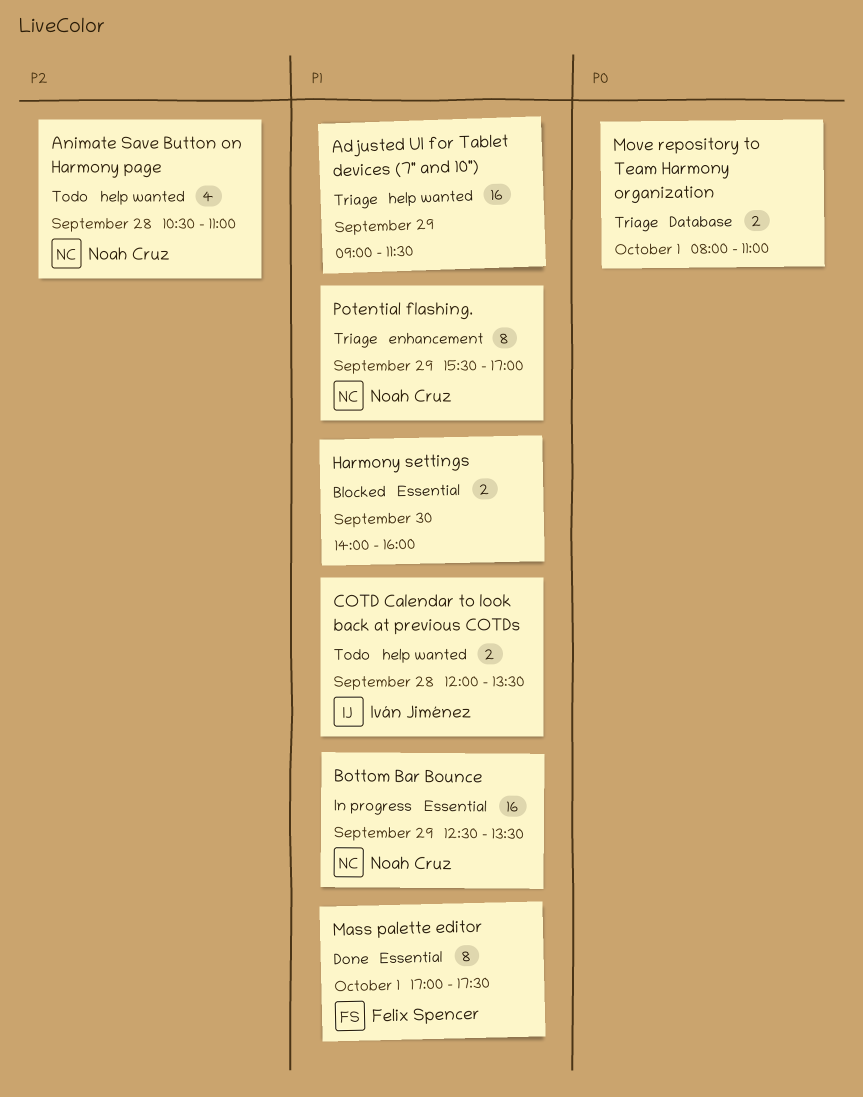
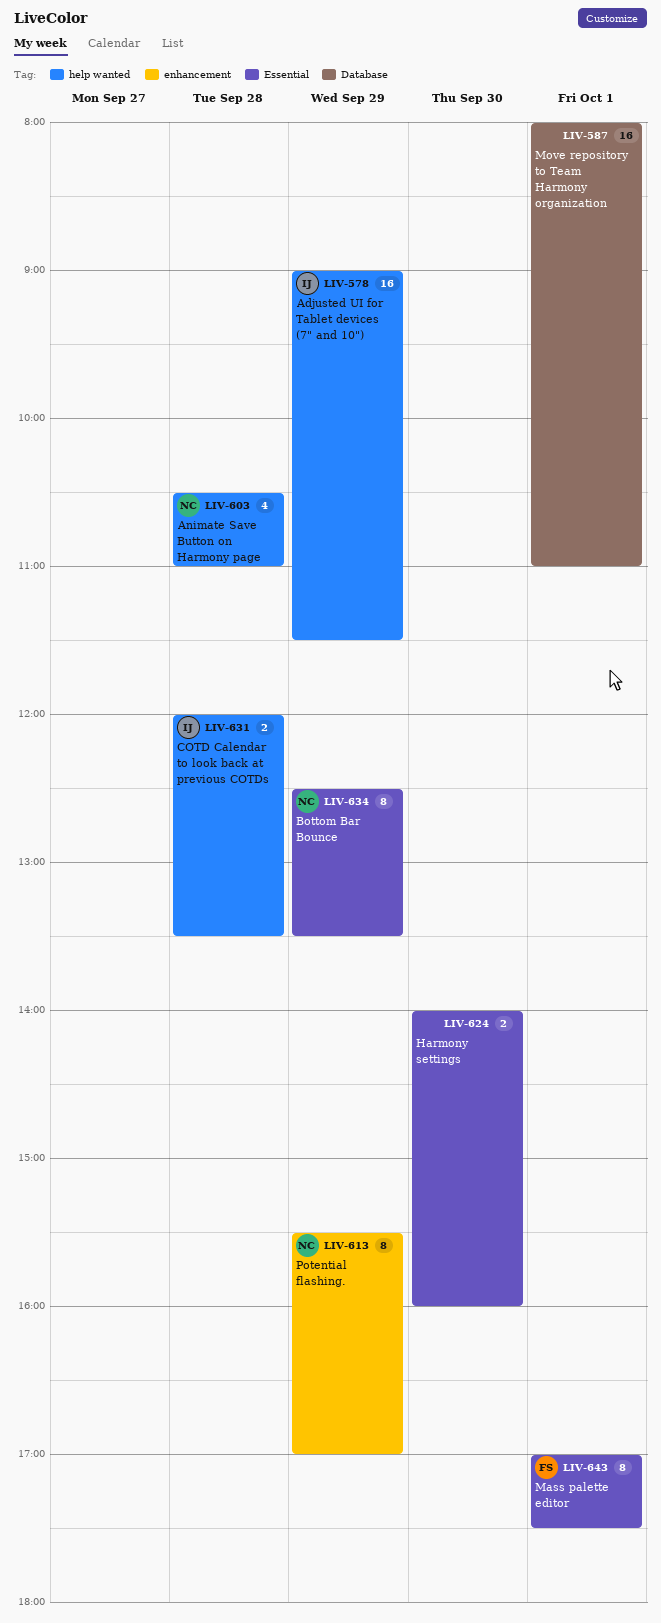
Adjusted UI for Tablet devices (7" and 10"), owner: none -> Iván Jiménez
Bottom Bar Bounce, estimate: 16 -> 8
Move repository to Team Harmony organization, estimate: 2 -> 16

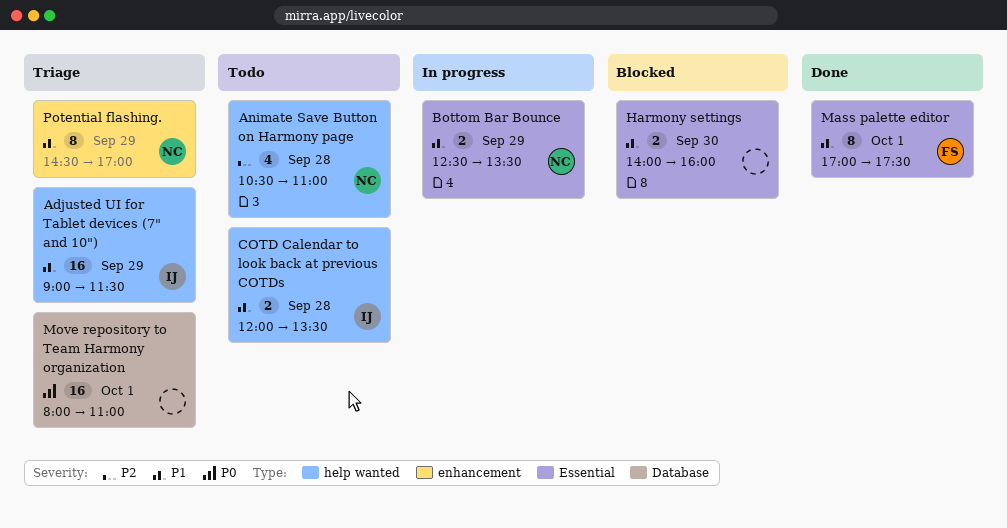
Bottom Bar Bounce, estimate: 8 -> 2
Potential flashing., begins: 15:30 -> 14:30

